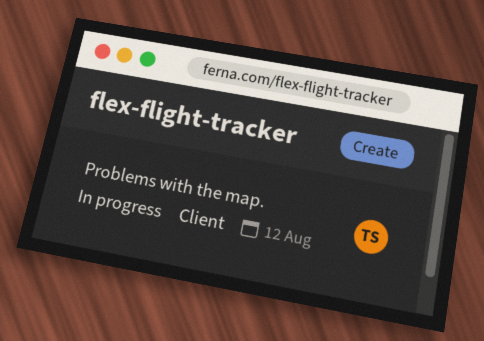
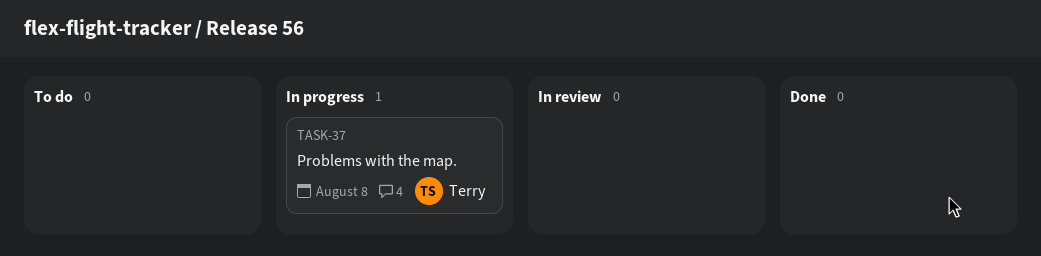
Problems with the map., due: Aug 12 -> Aug 8

